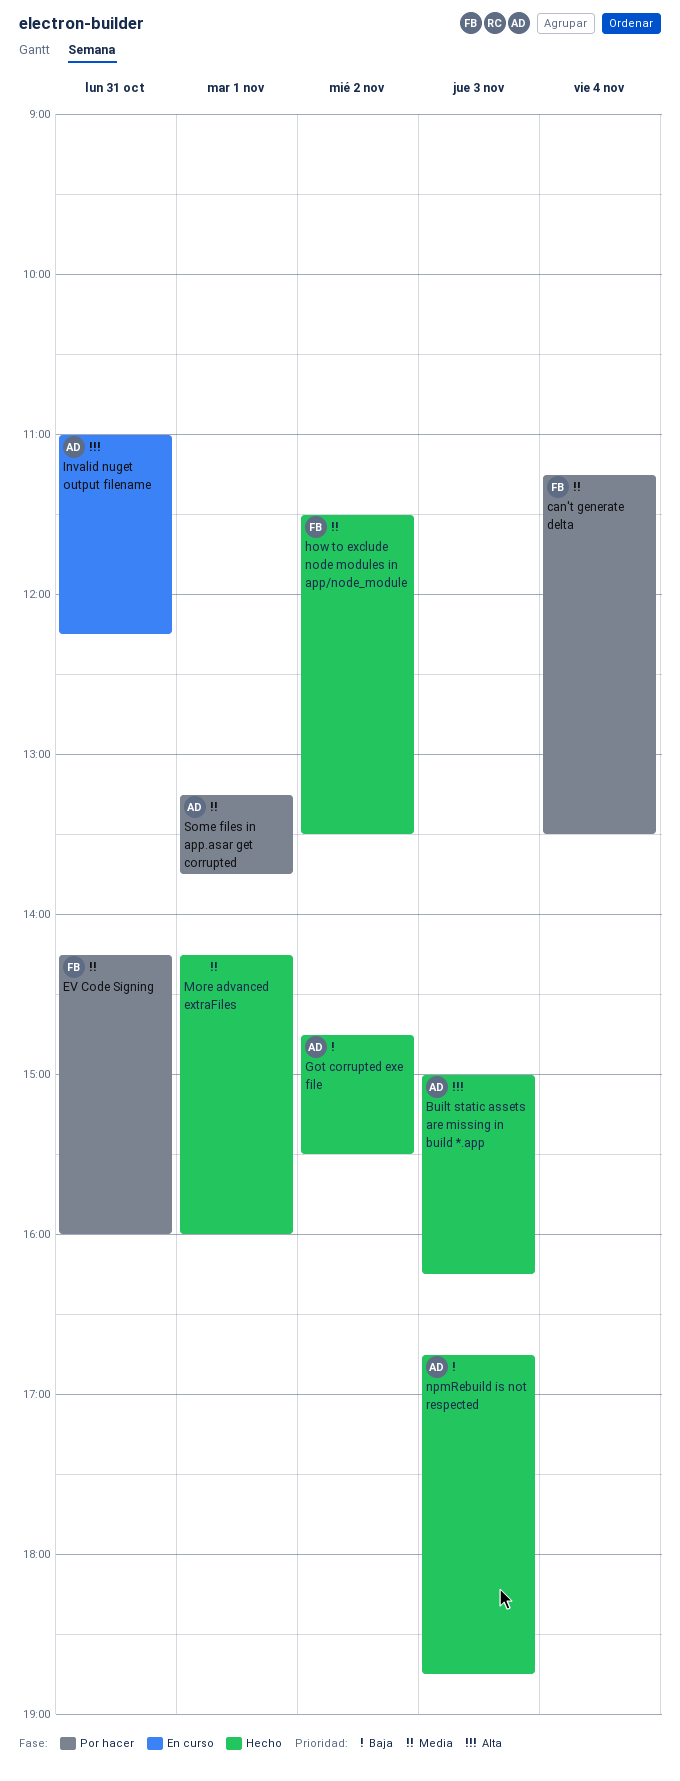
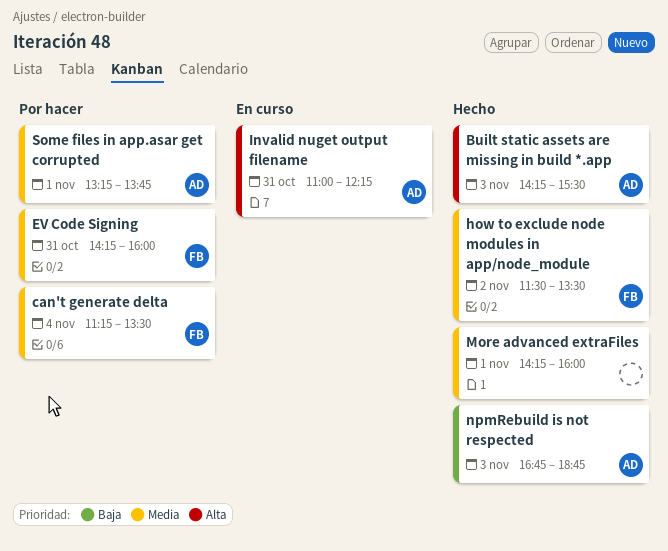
Built static assets are missing in build *.app, begins: 15:00 -> 14:15
Built static assets are missing in build *.app, ends: 16:15 -> 15:30
Got corrupted exe file: present -> none

